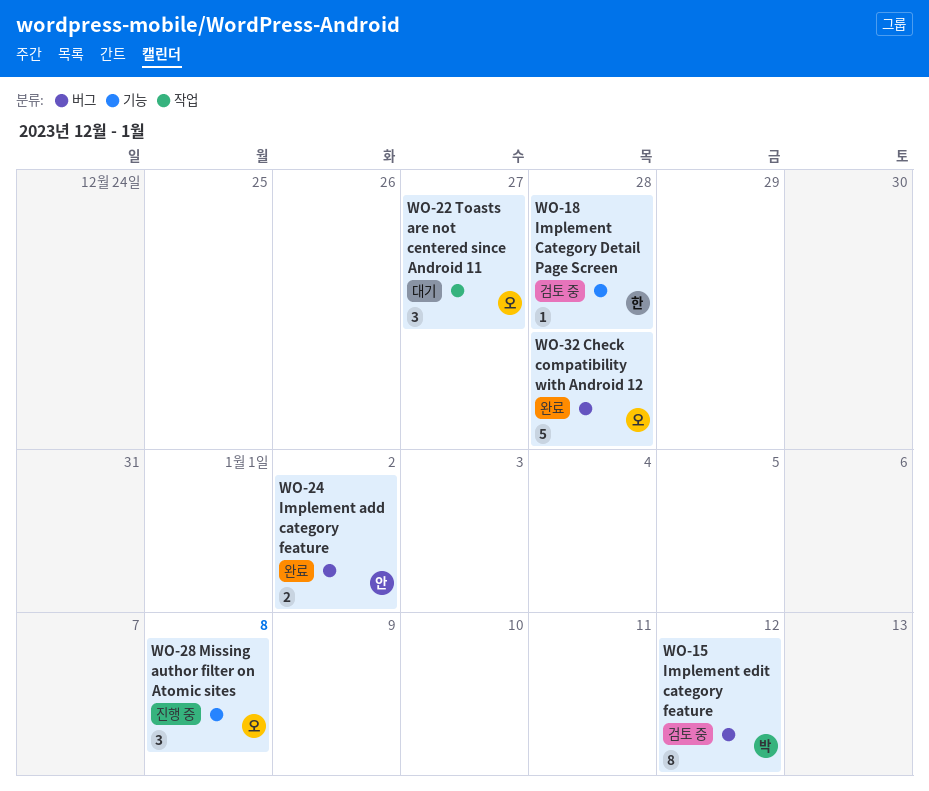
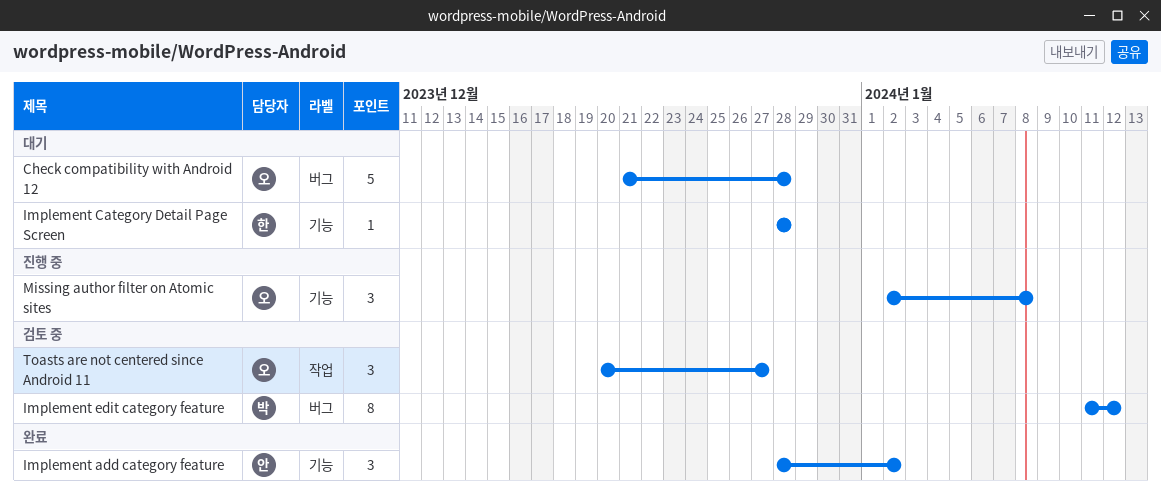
Check compatibility with Android 12, status: 완료 -> 대기
Implement add category feature, label: 버그 -> 기능
Implement add category feature, estimate: 2 -> 3
Implement Category Detail Page Screen, status: 검토 중 -> 대기
Toasts are not centered since Android 11, status: 대기 -> 검토 중

